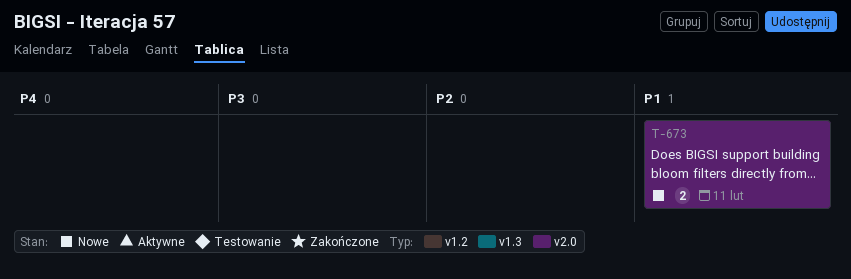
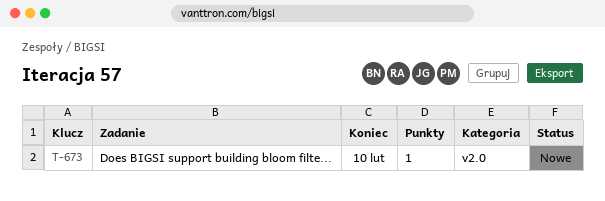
T-673, estimate: 2 -> 1
T-673, due: Feb 11 -> Feb 10

